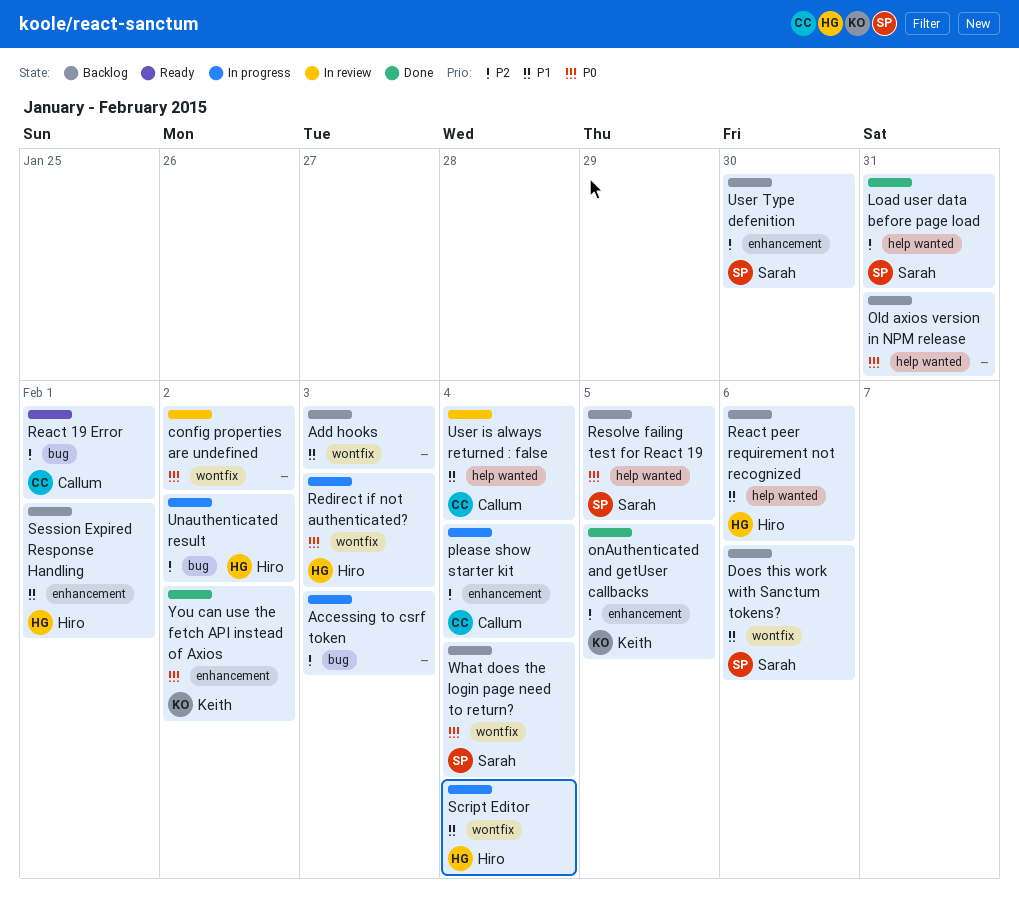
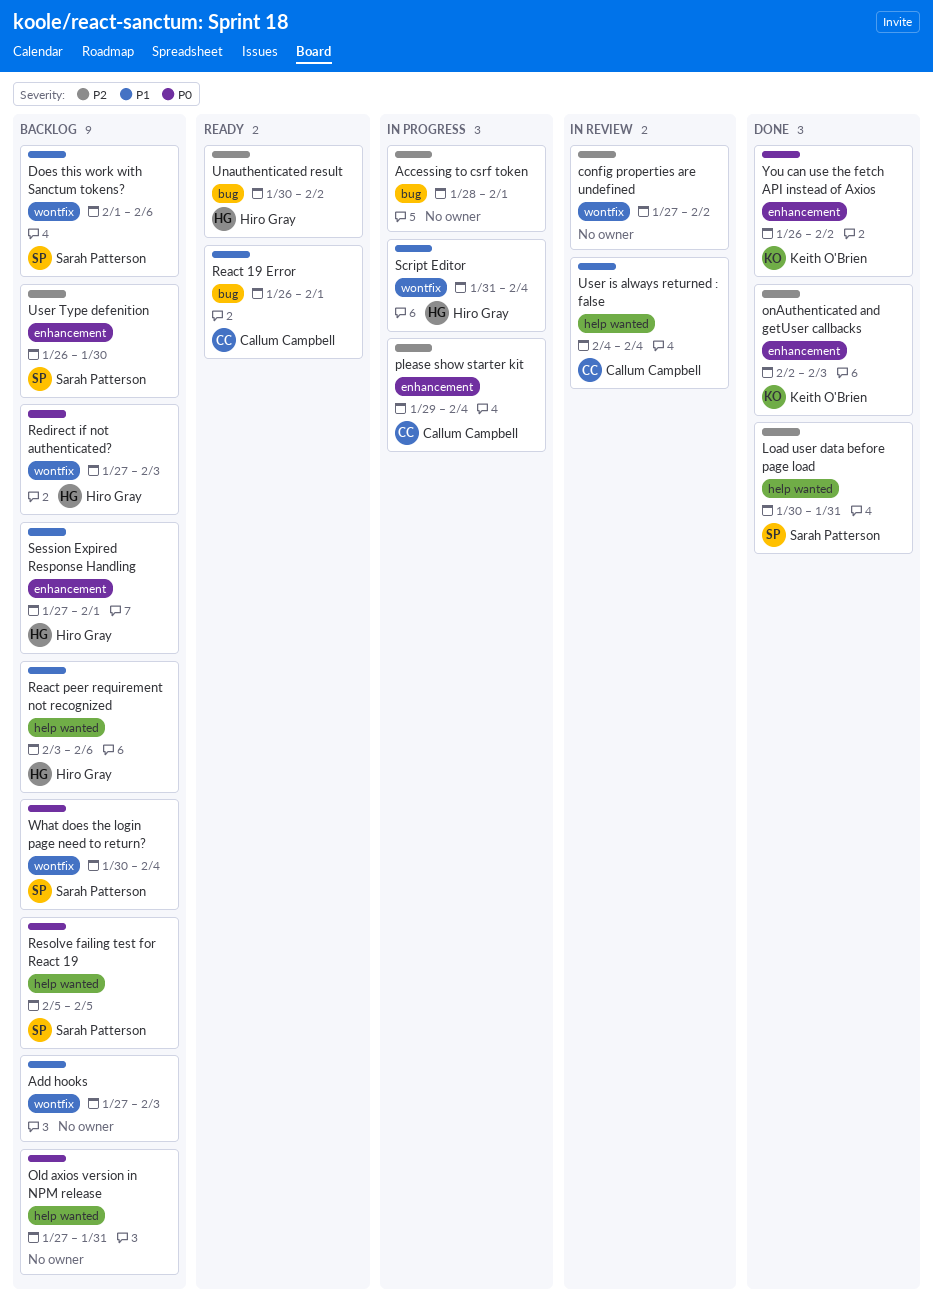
Accessing to csrf token, due: Feb 3 -> Feb 1
config properties are undefined, priority: P0 -> P2
onAuthenticated and getUser callbacks, due: Feb 5 -> Feb 3
React 19 Error, priority: P2 -> P1
Redirect if not authenticated?, status: In progress -> Backlog
Unauthenticated result, status: In progress -> Ready

